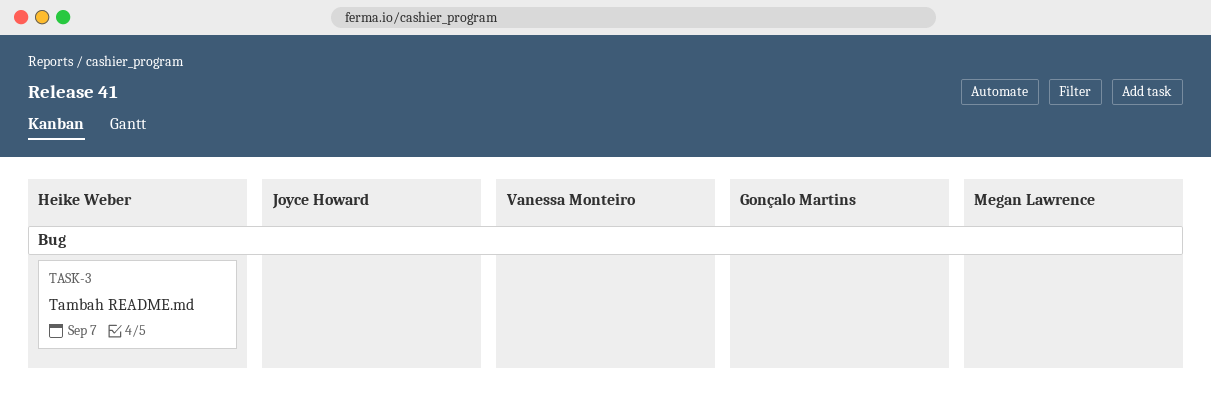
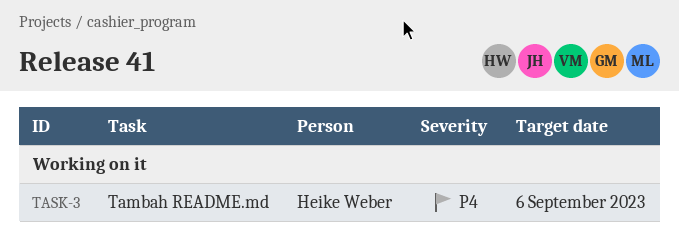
TASK-3, due: Sep 7 -> Sep 6

